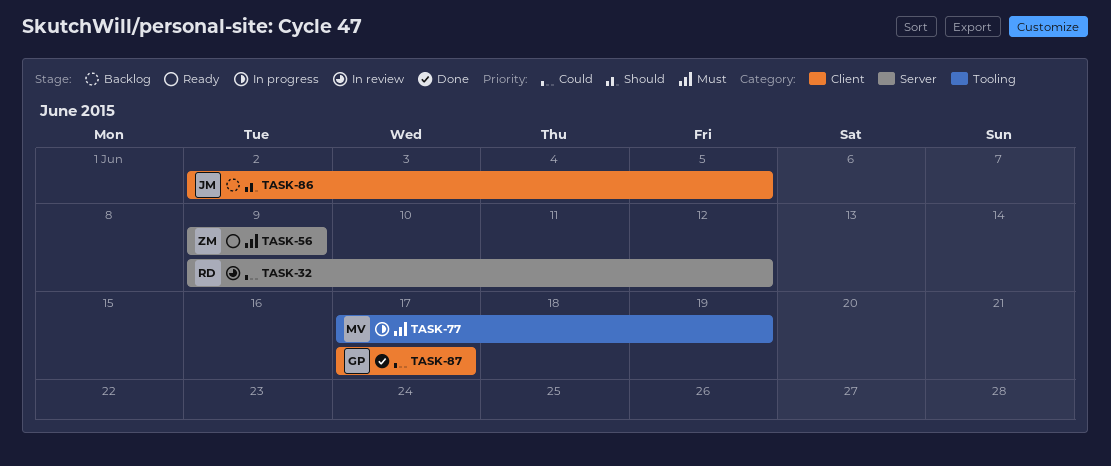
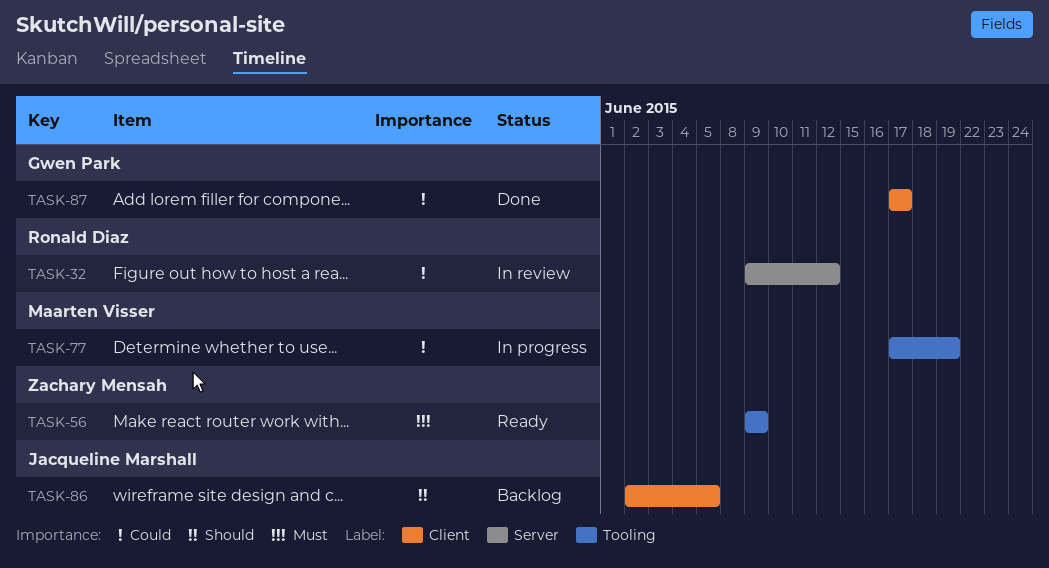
TASK-56, label: Server -> Tooling
TASK-77, priority: Must -> Could

